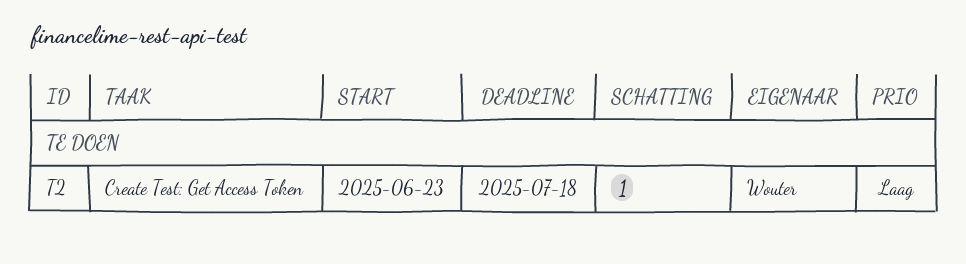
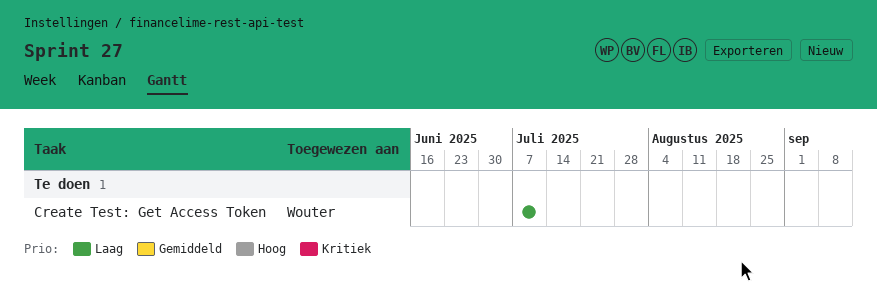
Create Test: Get Access Token, start: Jun 23 -> Jul 7
Create Test: Get Access Token, due: Jul 18 -> Jul 11

